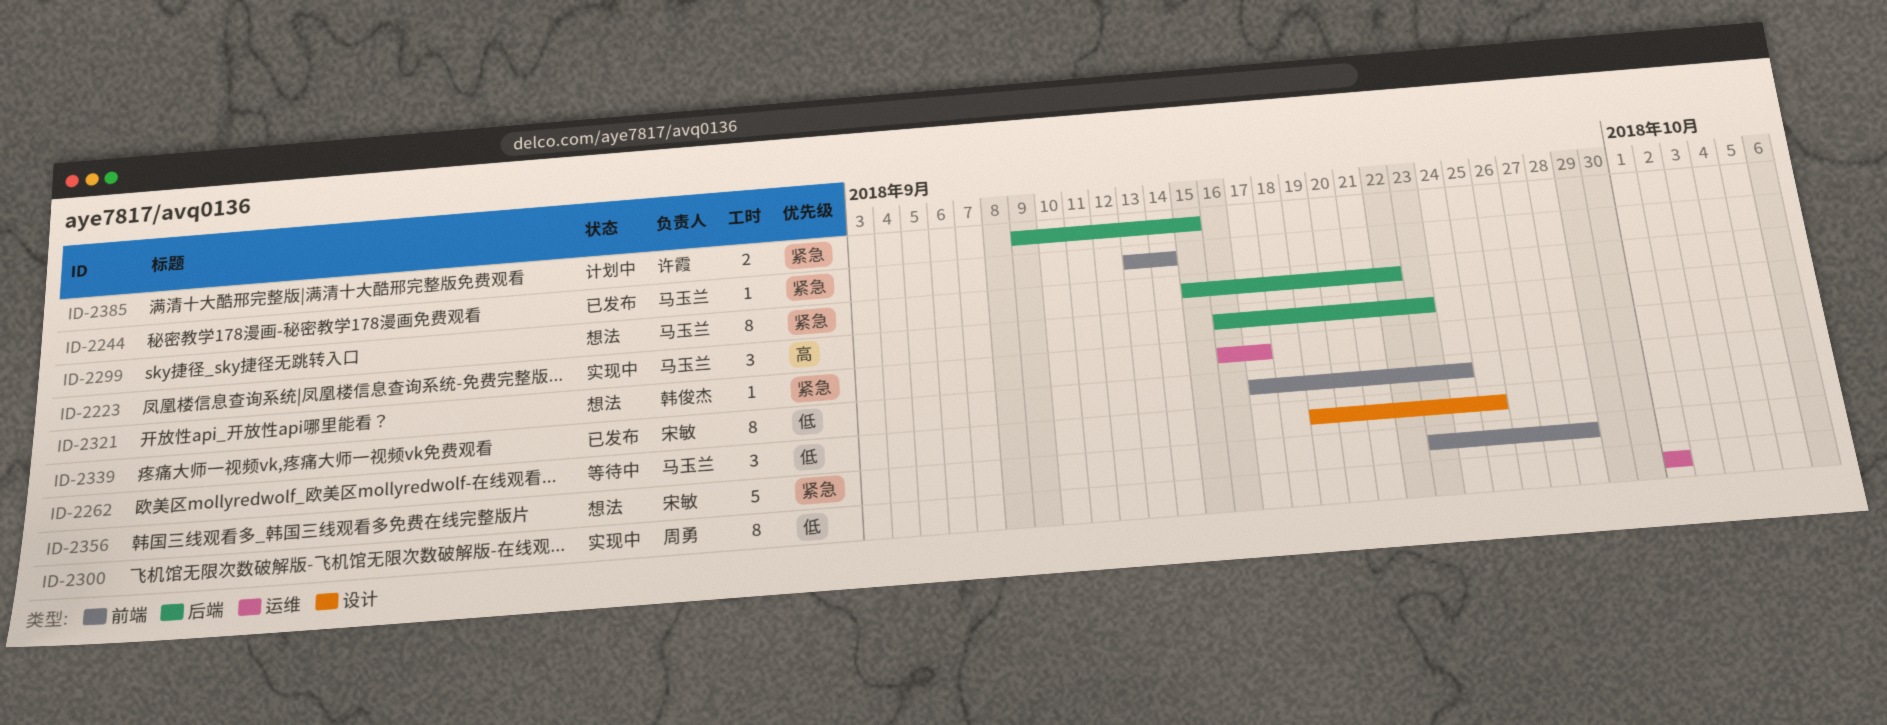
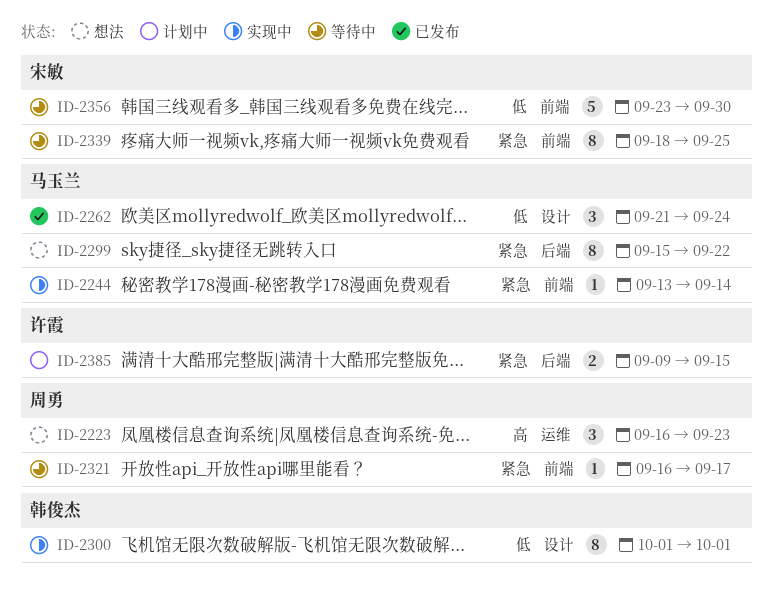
ID-2223, status: 实现中 -> 想法
ID-2223, owner: 马玉兰 -> 周勇
ID-2223, label: 后端 -> 运维
ID-2244, status: 已发布 -> 实现中
ID-2262, status: 等待中 -> 已发布
ID-2262, start: Sep 19 -> Sep 21
ID-2262, due: Sep 25 -> Sep 24
ID-2300, owner: 周勇 -> 韩俊杰
ID-2300, label: 运维 -> 设计
ID-2321, status: 想法 -> 等待中
ID-2321, owner: 韩俊杰 -> 周勇
ID-2321, label: 运维 -> 前端
ID-2339, status: 已发布 -> 等待中
ID-2339, priority: 低 -> 紧急
ID-2339, start: Sep 17 -> Sep 18
ID-2339, due: Sep 24 -> Sep 25
ID-2356, status: 想法 -> 等待中
ID-2356, priority: 紧急 -> 低
ID-2356, due: Sep 28 -> Sep 30

